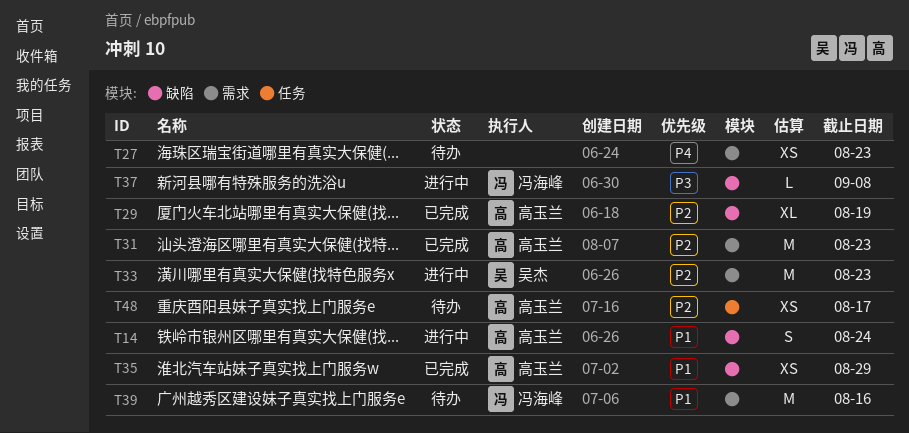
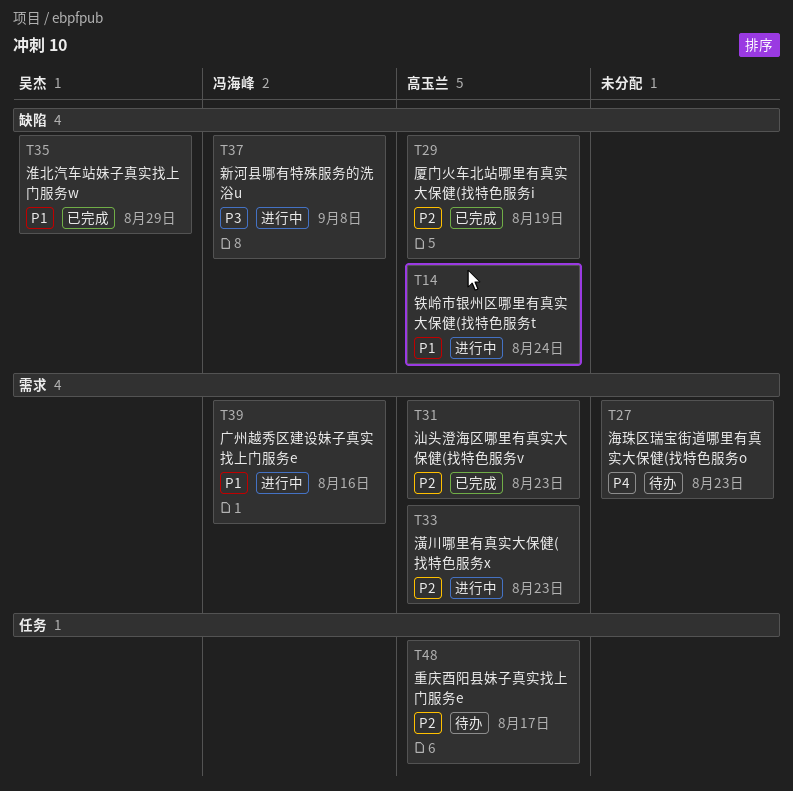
T33, owner: 吴杰 -> 高玉兰
T35, owner: 高玉兰 -> 吴杰
T39, status: 待办 -> 进行中

